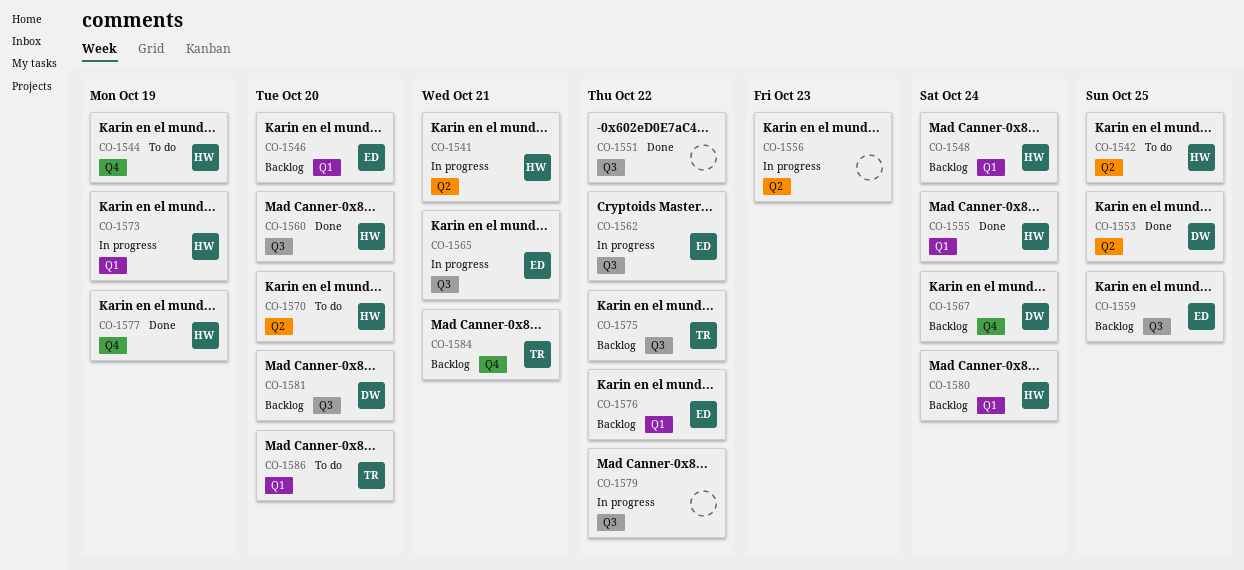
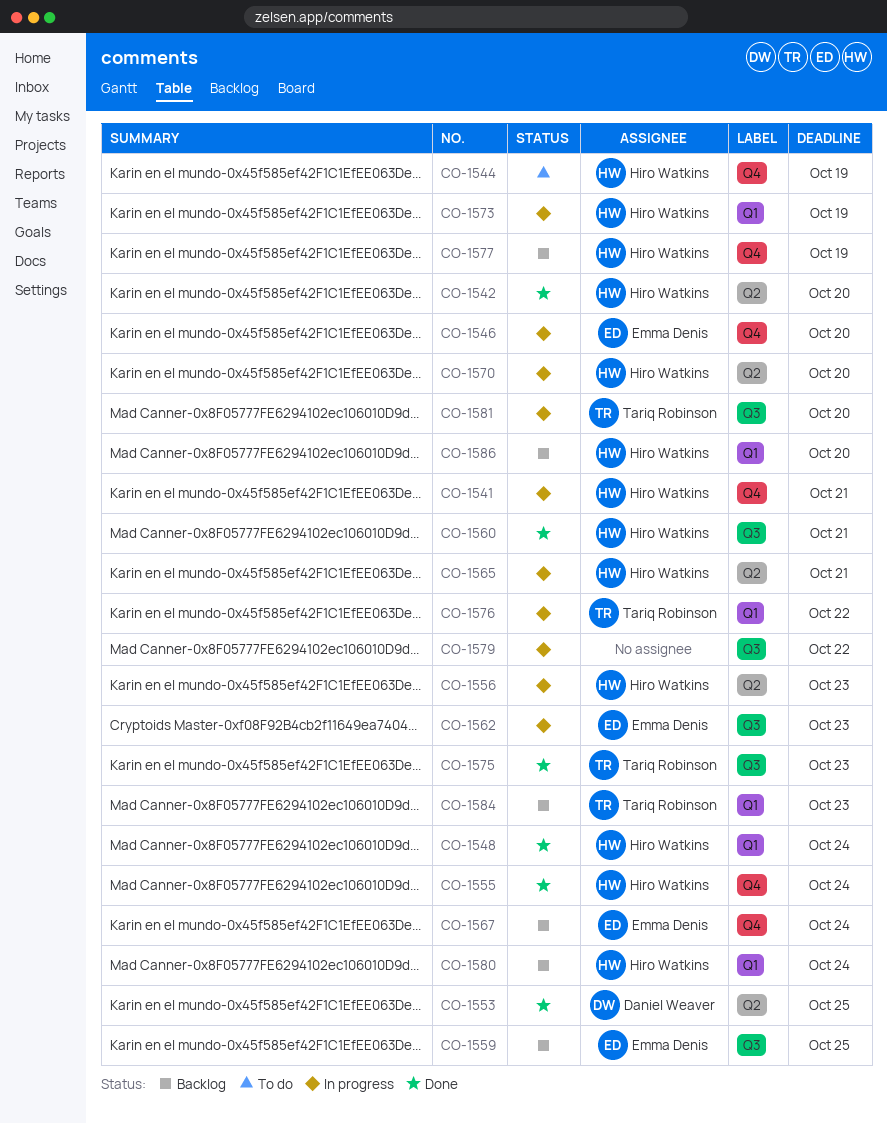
CO-1541, label: Q2 -> Q4
CO-1542, status: To do -> Done
CO-1542, due: Oct 25 -> Oct 20
CO-1546, status: Backlog -> In progress
CO-1546, label: Q1 -> Q4
CO-1548, status: Backlog -> Done
CO-1551: present -> none
CO-1555, label: Q1 -> Q4
CO-1556, owner: none -> Hiro Watkins
CO-1560, due: Oct 20 -> Oct 21
CO-1562, due: Oct 22 -> Oct 23
CO-1565, owner: Emma Denis -> Hiro Watkins
CO-1565, label: Q3 -> Q2
CO-1567, owner: Daniel Weaver -> Emma Denis
CO-1570, status: To do -> In progress
CO-1575, status: Backlog -> Done
CO-1575, due: Oct 22 -> Oct 23
CO-1576, status: Backlog -> In progress
CO-1576, owner: Emma Denis -> Tariq Robinson
CO-1577, status: Done -> Backlog
CO-1581, status: Backlog -> In progress
CO-1581, owner: Daniel Weaver -> Tariq Robinson
CO-1584, label: Q4 -> Q1
CO-1584, due: Oct 21 -> Oct 23
CO-1586, status: To do -> Backlog
CO-1586, owner: Tariq Robinson -> Hiro Watkins

